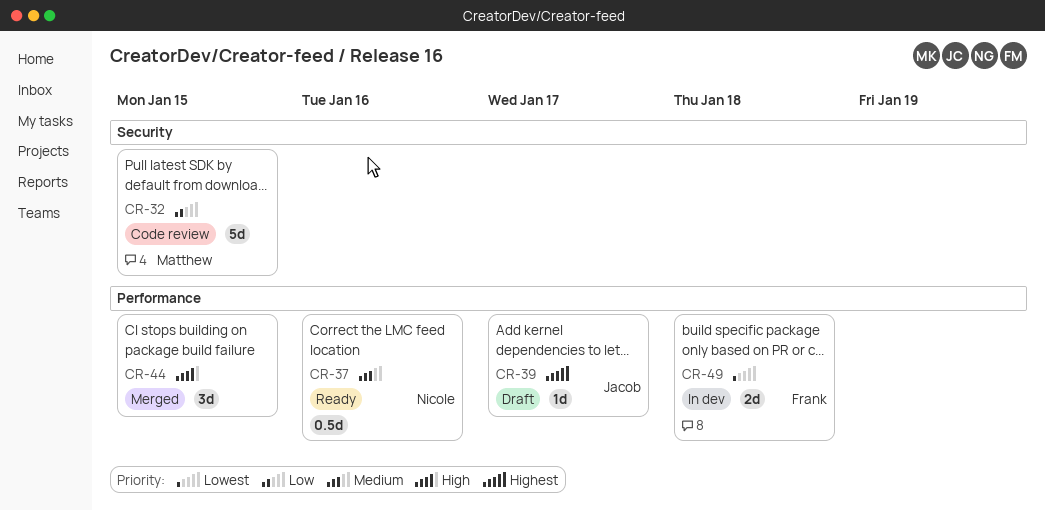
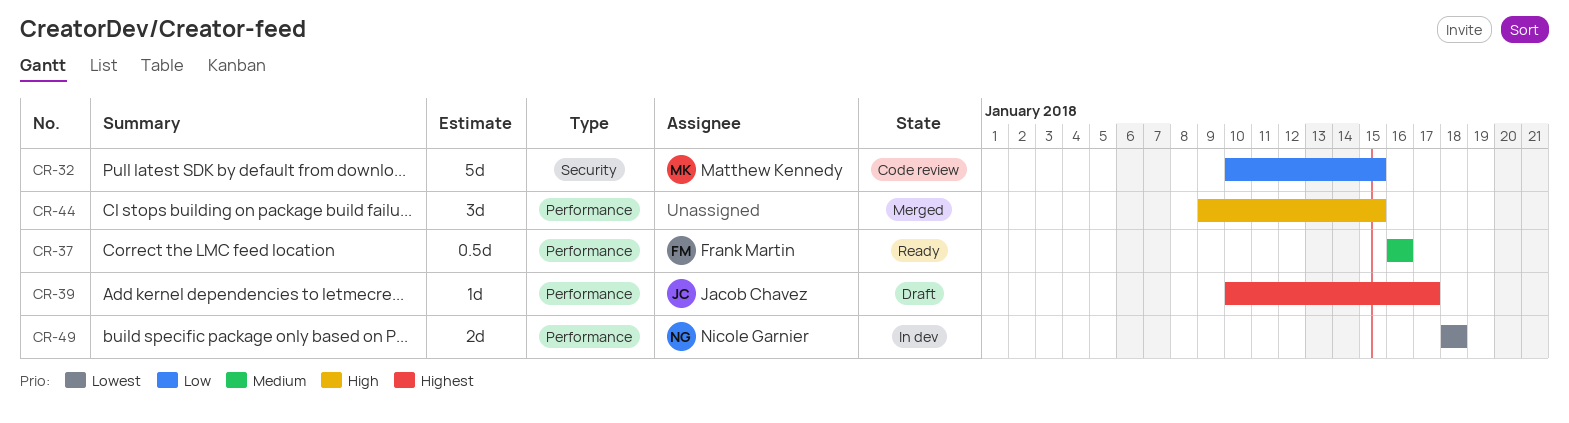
CR-37, owner: Nicole Garnier -> Frank Martin
CR-49, owner: Frank Martin -> Nicole Garnier

